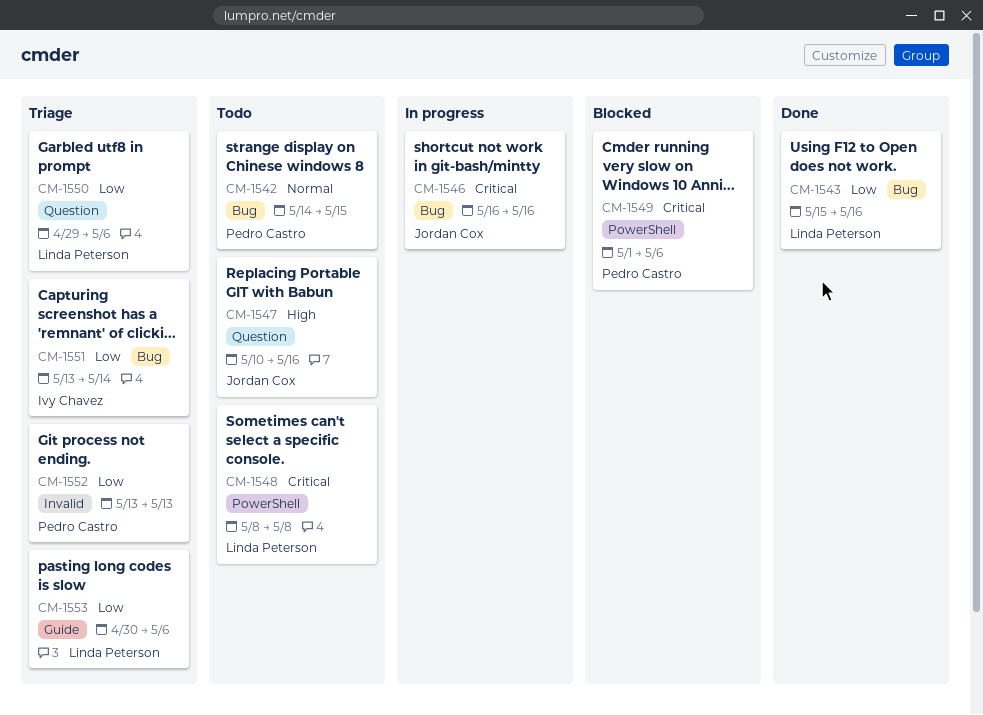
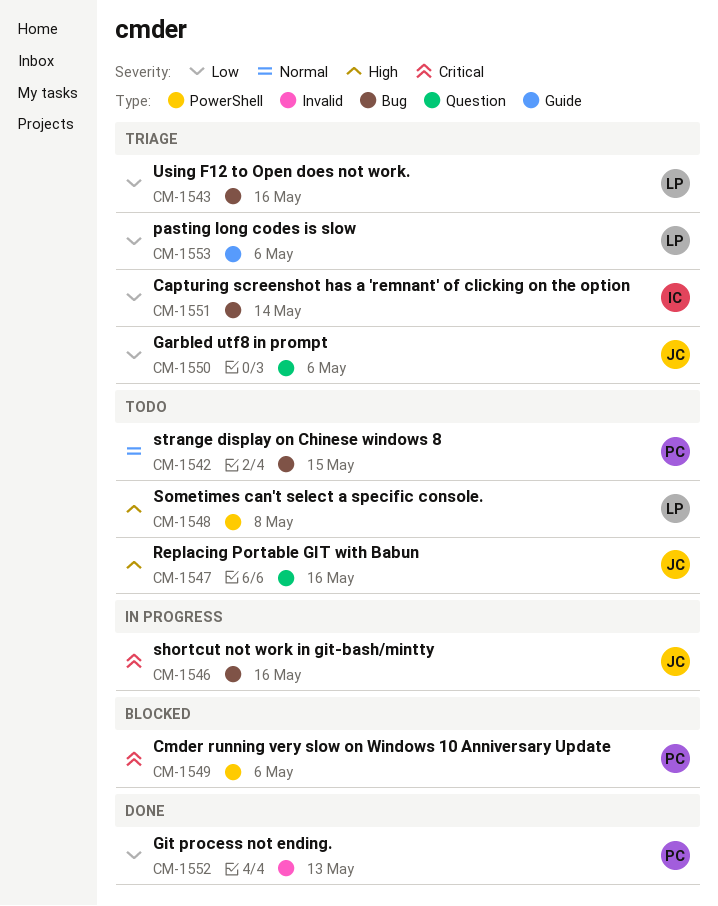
CM-1543, status: Done -> Triage
CM-1548, priority: Critical -> High
CM-1550, owner: Linda Peterson -> Jordan Cox
CM-1552, status: Triage -> Done

